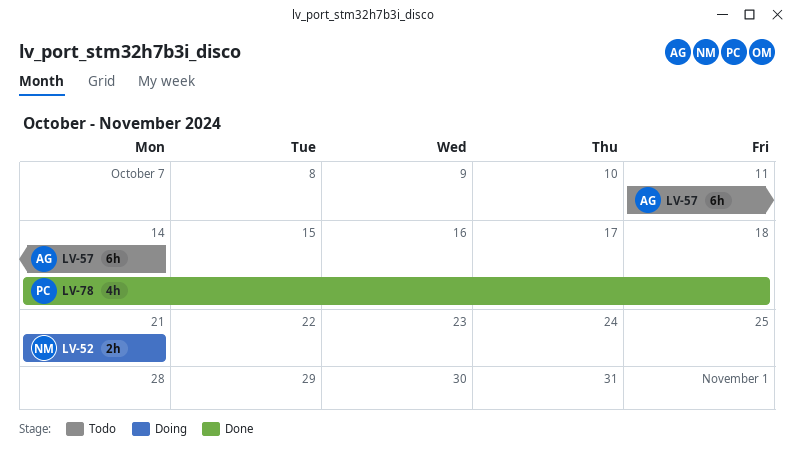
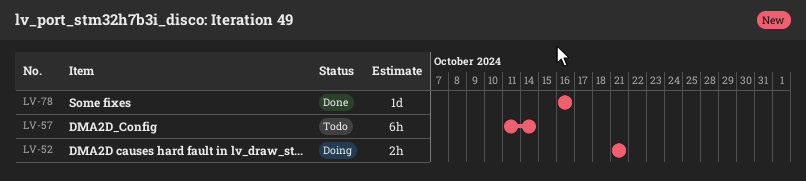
LV-78, estimate: 4h -> 1d
LV-78, start: Oct 14 -> Oct 16
LV-78, due: Oct 18 -> Oct 16

